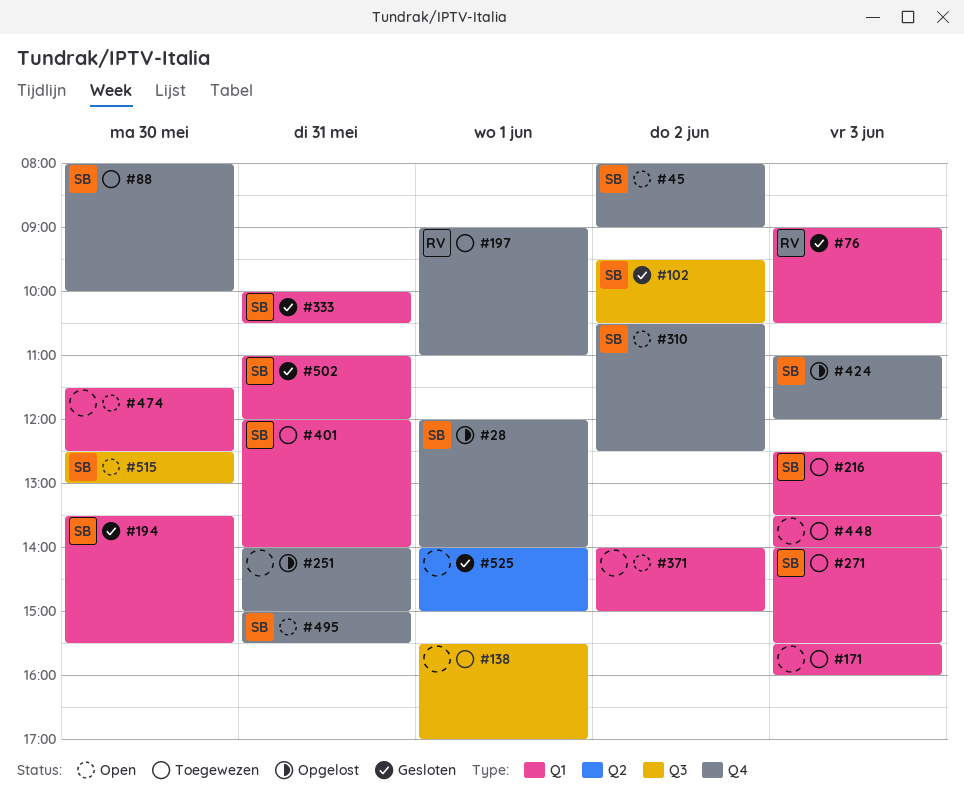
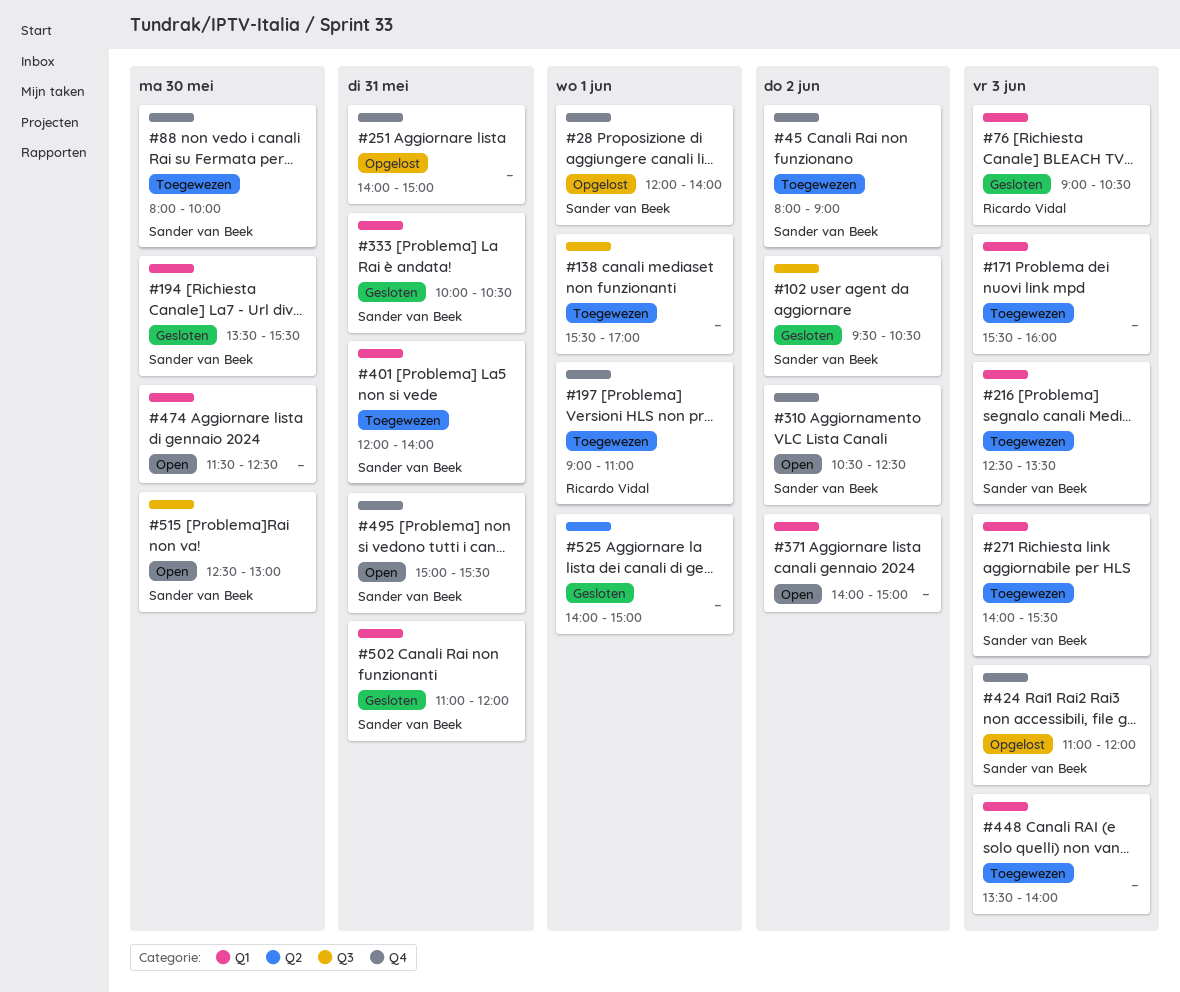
#45, status: Open -> Toegewezen

